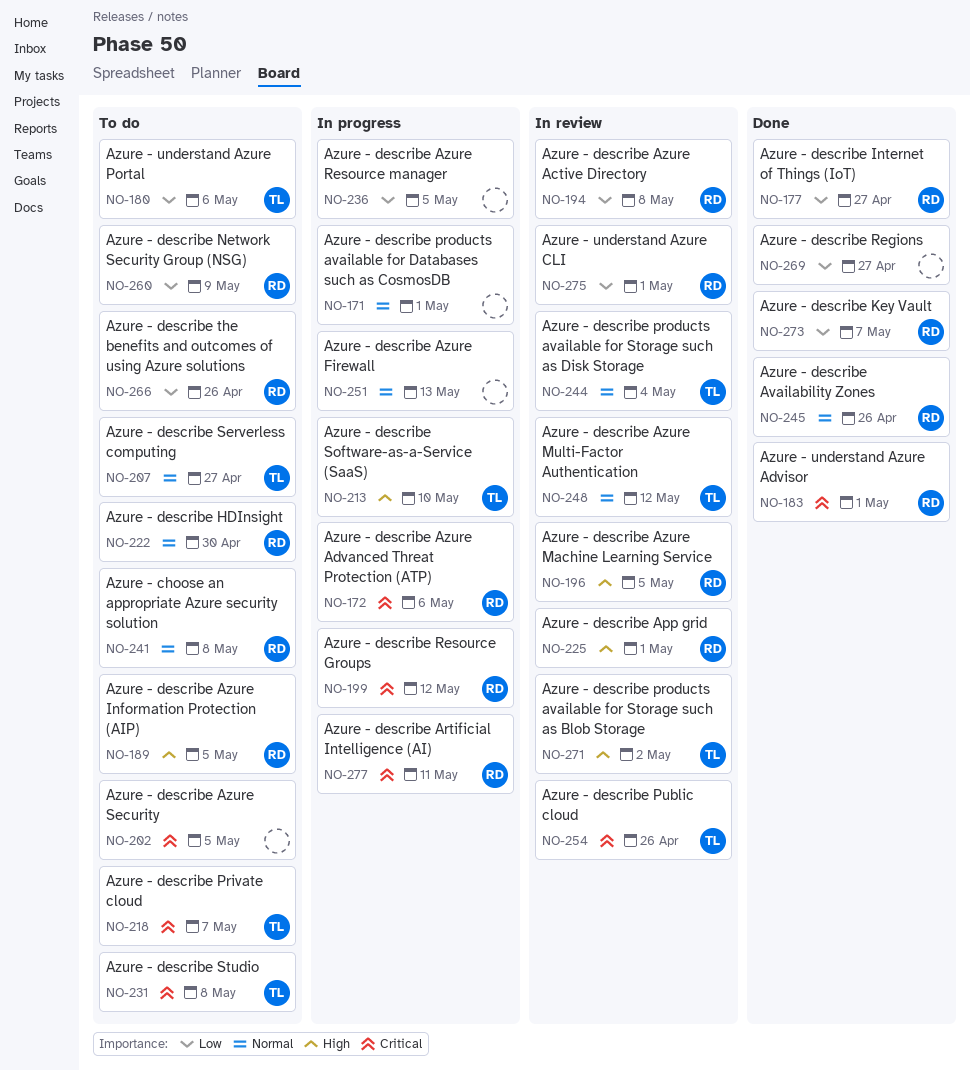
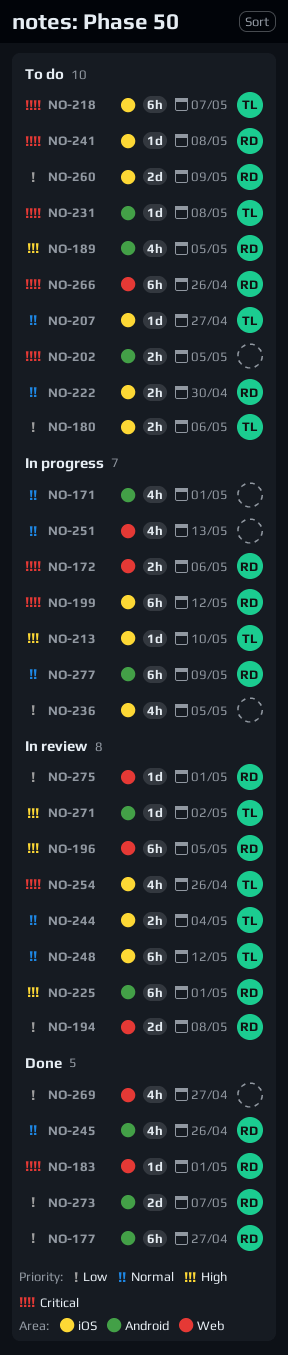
NO-241, priority: Normal -> Critical
NO-266, priority: Low -> Critical
NO-277, priority: Critical -> Normal
NO-277, due: May 11 -> May 9

